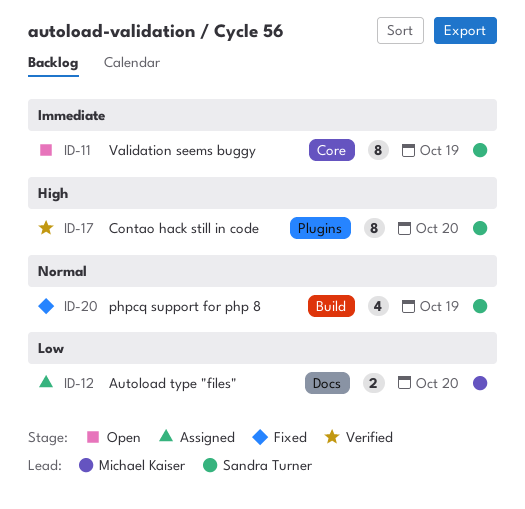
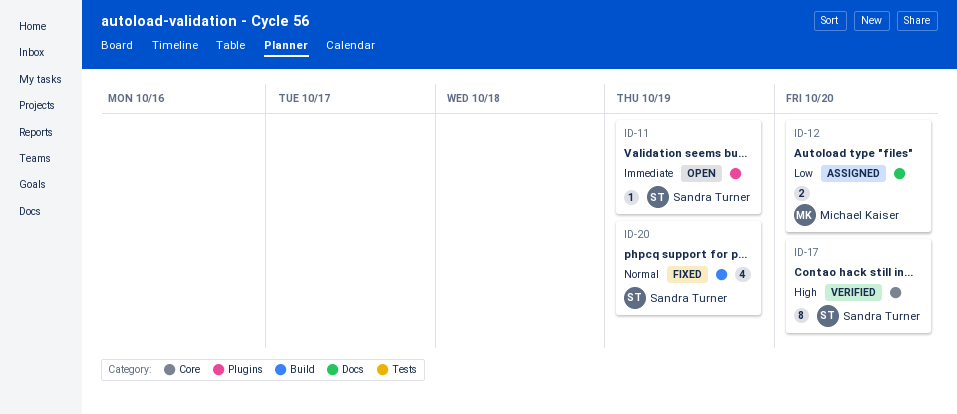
ID-11, label: Core -> Plugins
ID-11, estimate: 8 -> 1
ID-17, label: Plugins -> Core

